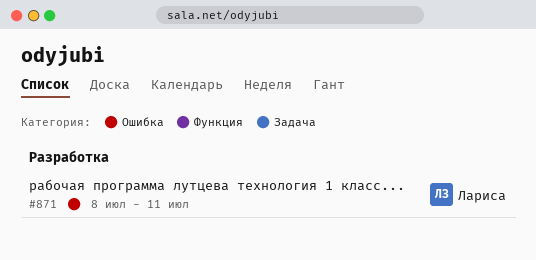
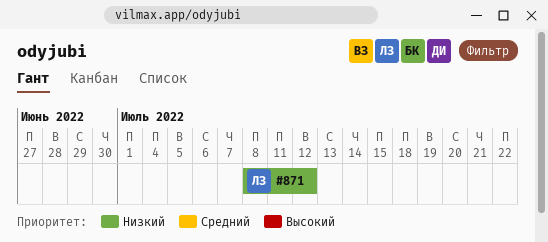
#871, due: Jul 11 -> Jul 12

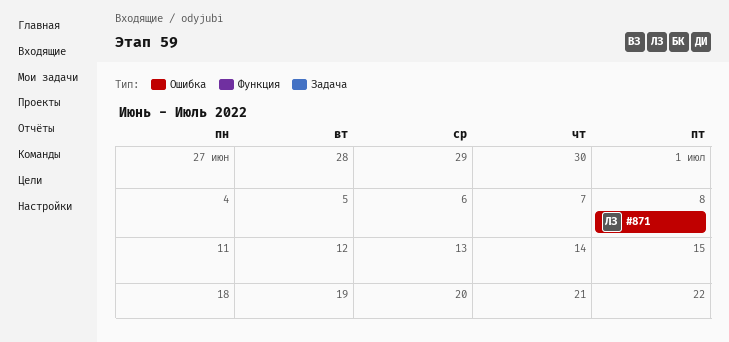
#871, due: Jul 12 -> Jul 8

